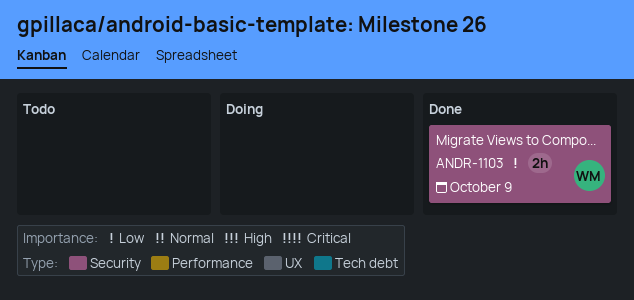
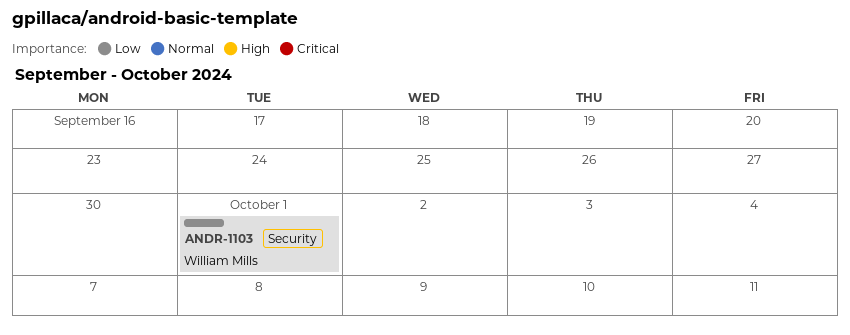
ANDR-1103, due: Oct 9 -> Oct 1

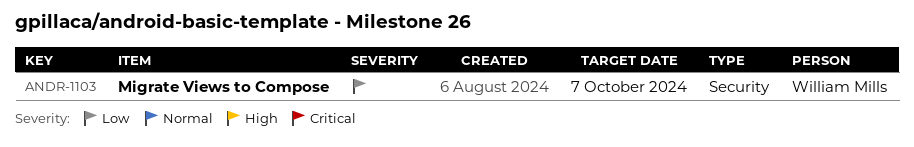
ANDR-1103, due: Oct 1 -> Oct 7

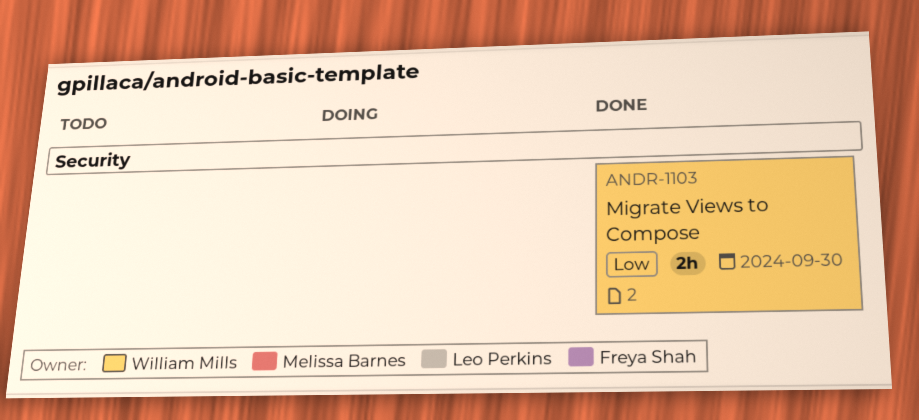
ANDR-1103, due: Oct 7 -> Sep 30

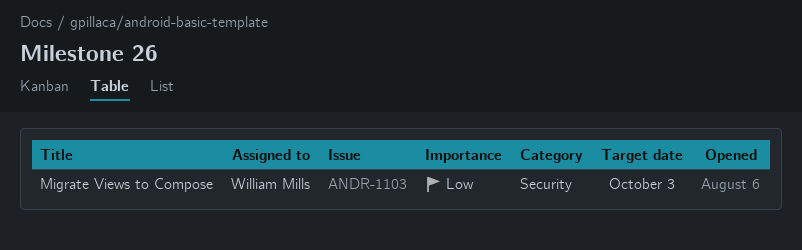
ANDR-1103, due: Sep 30 -> Oct 3

